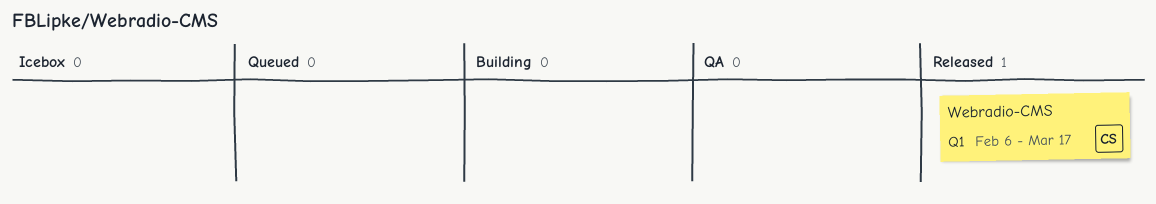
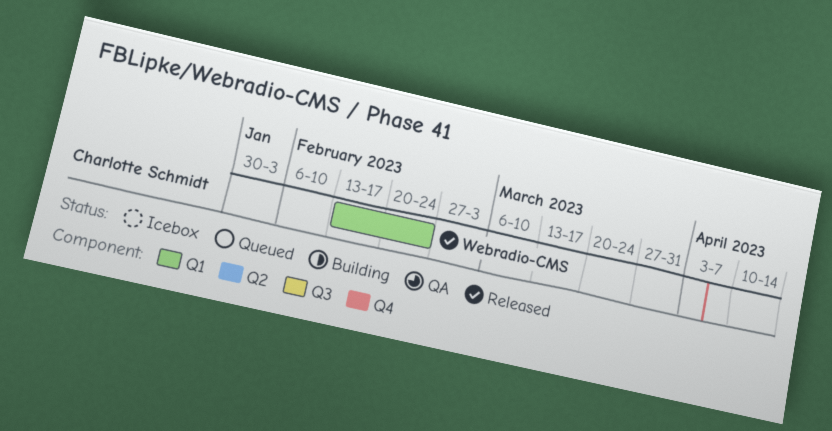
Webradio-CMS, start: Feb 6 -> Feb 13
Webradio-CMS, due: Mar 17 -> Feb 24

